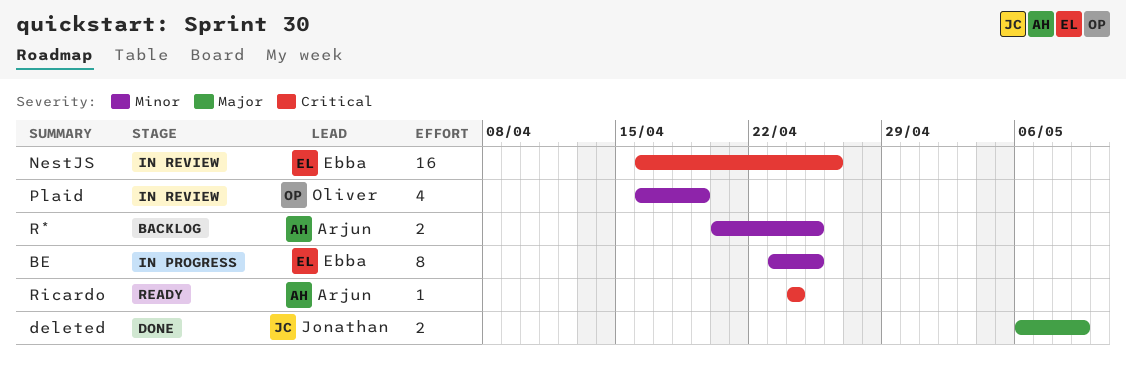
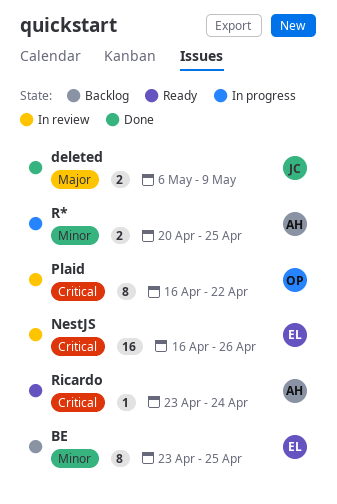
BE, status: In progress -> Backlog
Plaid, priority: Minor -> Critical
Plaid, estimate: 4 -> 8
Plaid, due: Apr 19 -> Apr 22
R*, status: Backlog -> In progress
Ricardo, start: Apr 24 -> Apr 23

